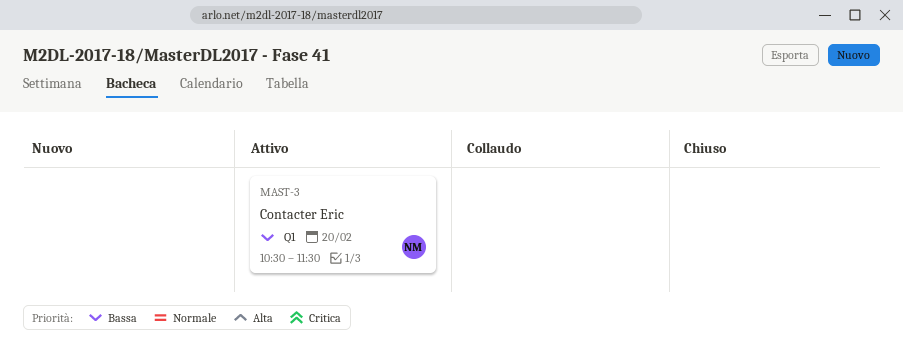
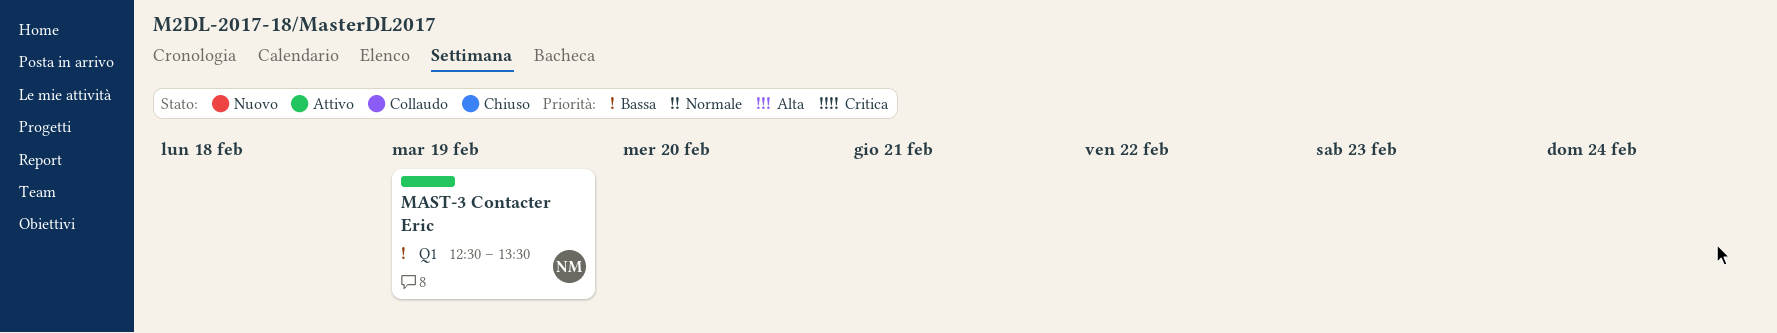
MAST-3, day: Feb 20 -> Feb 19
MAST-3, begins: 10:30 -> 12:30
MAST-3, ends: 11:30 -> 13:30

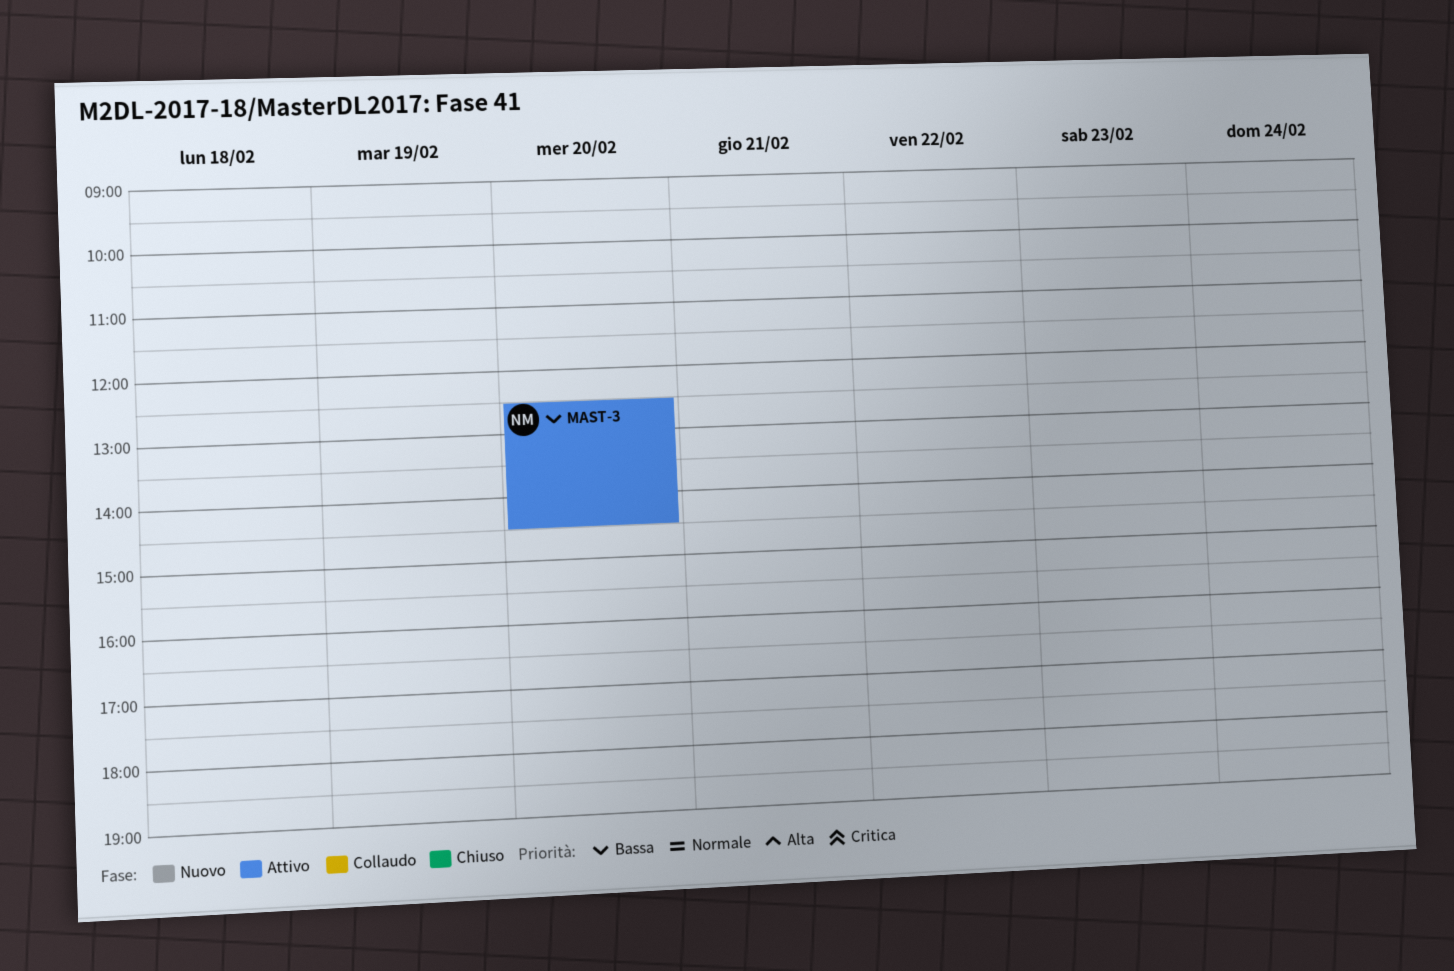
MAST-3, day: Feb 19 -> Feb 20
MAST-3, ends: 13:30 -> 14:30

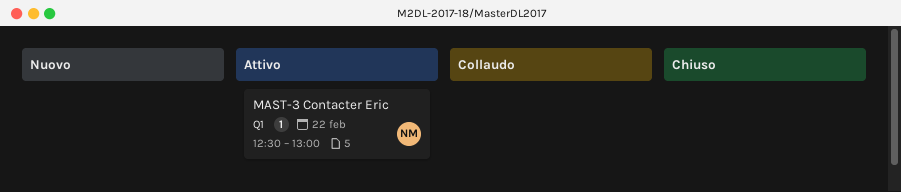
MAST-3, day: Feb 20 -> Feb 22
MAST-3, ends: 14:30 -> 13:00

